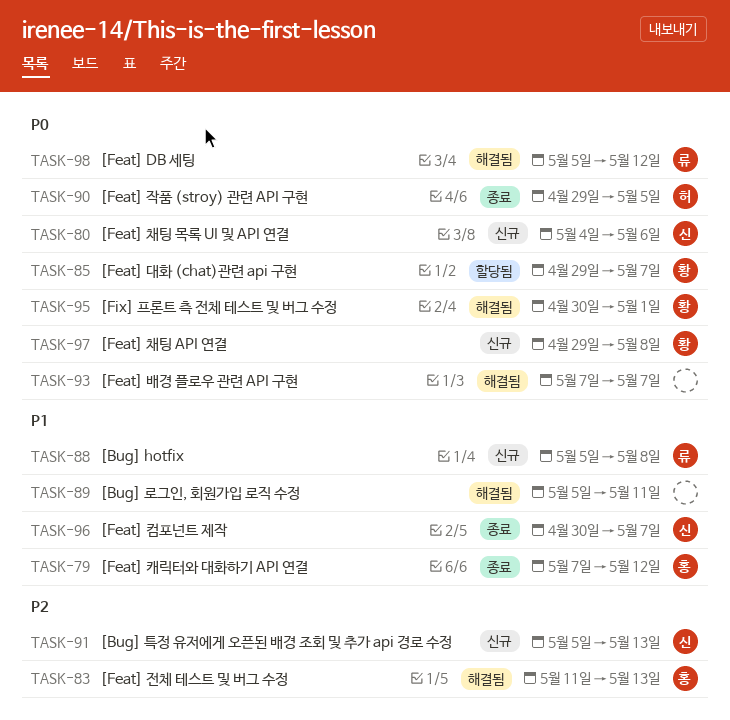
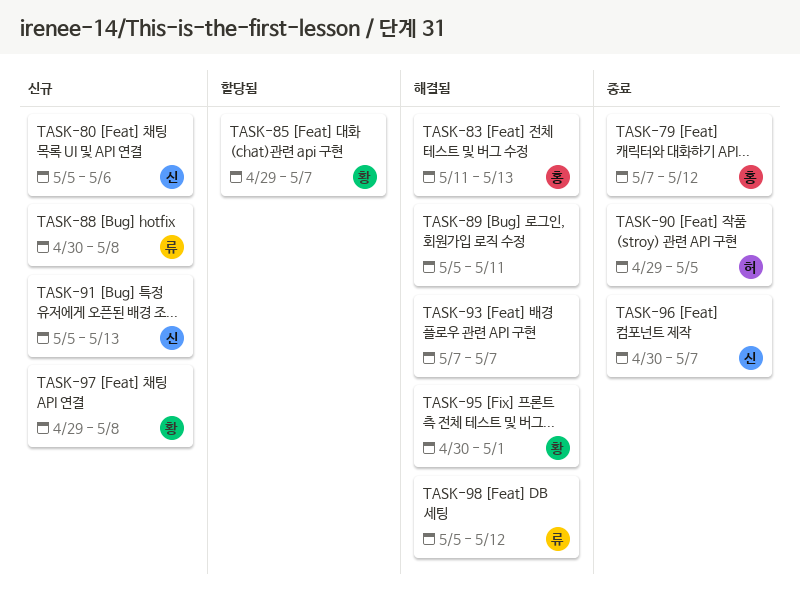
TASK-80, start: May 4 -> May 5
TASK-88, start: May 5 -> Apr 30

